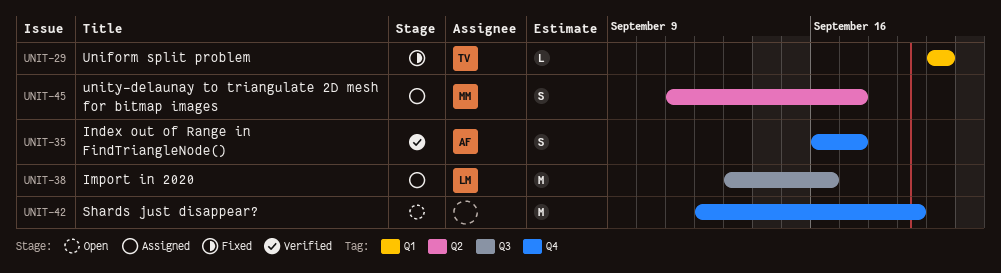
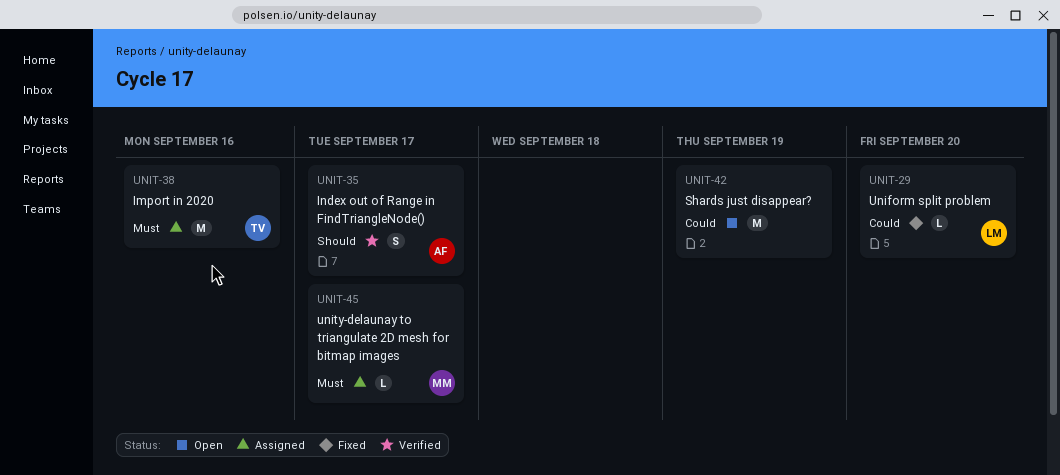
UNIT-29, owner: TV -> LM
UNIT-38, owner: LM -> TV
UNIT-45, estimate: S -> L

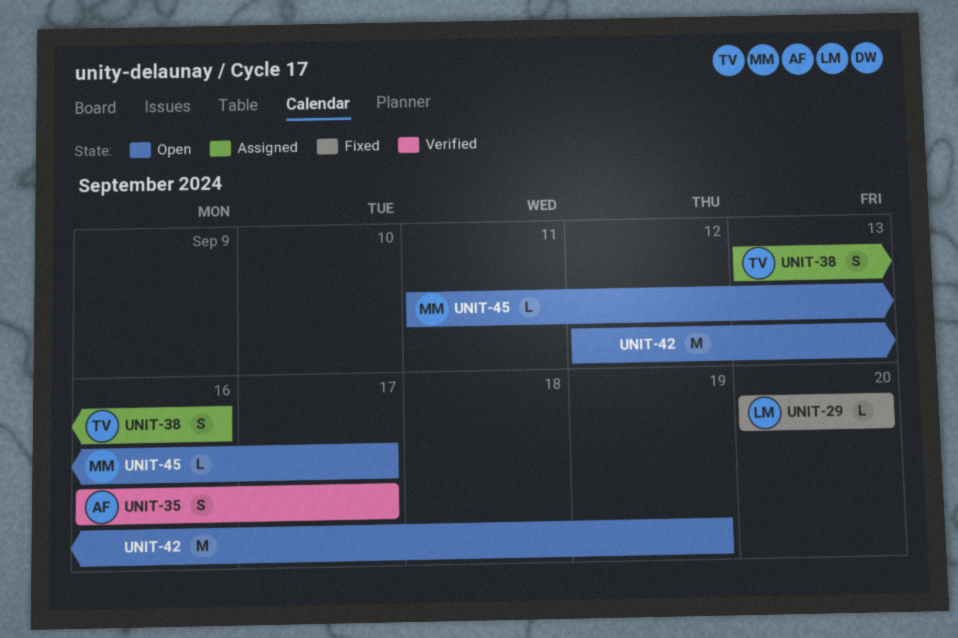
UNIT-38, estimate: M -> S
UNIT-45, status: Assigned -> Open

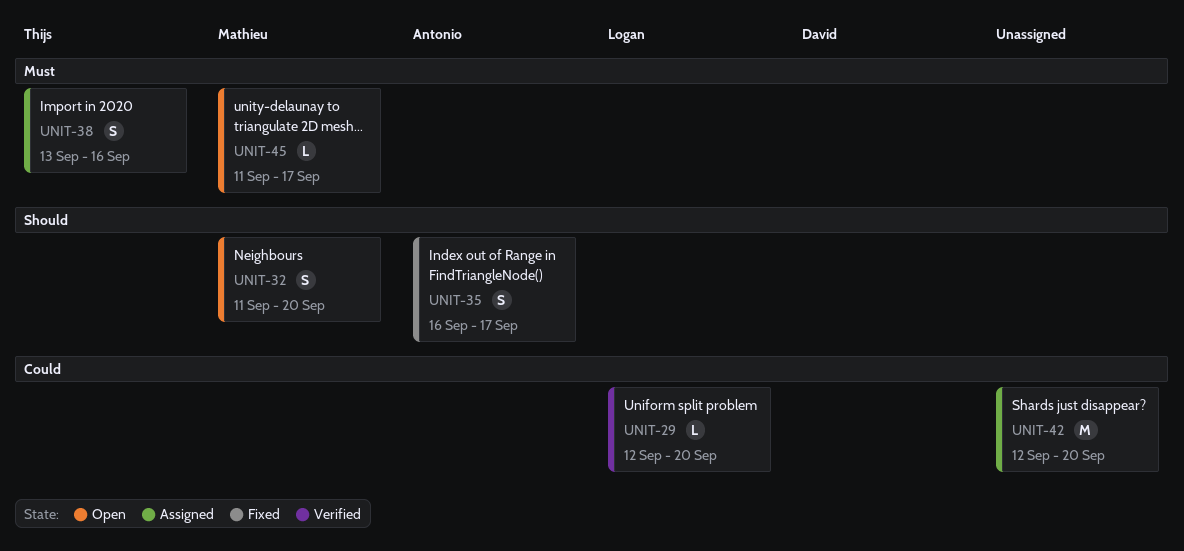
UNIT-29, status: Fixed -> Verified
UNIT-29, start: Sep 20 -> Sep 12
UNIT-32: none -> present
UNIT-35, status: Verified -> Fixed
UNIT-42, status: Open -> Assigned
UNIT-42, due: Sep 19 -> Sep 20

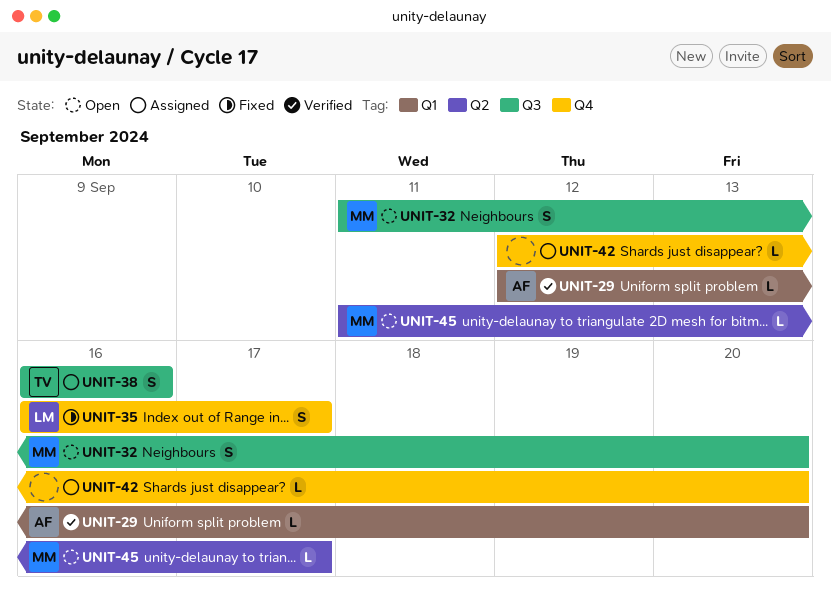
UNIT-29, owner: Logan -> Antonio
UNIT-35, owner: Antonio -> Logan
UNIT-38, start: Sep 13 -> Sep 16
UNIT-42, estimate: M -> L

